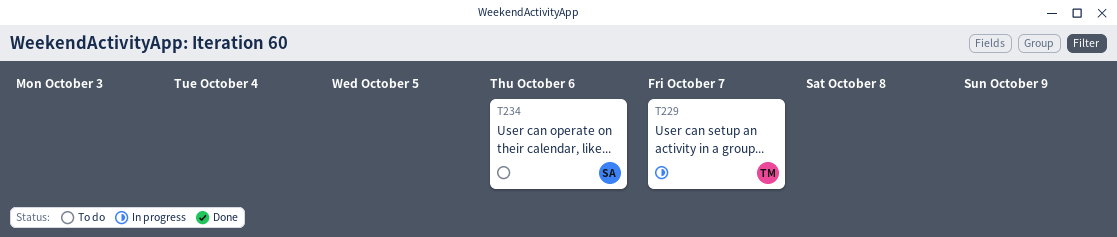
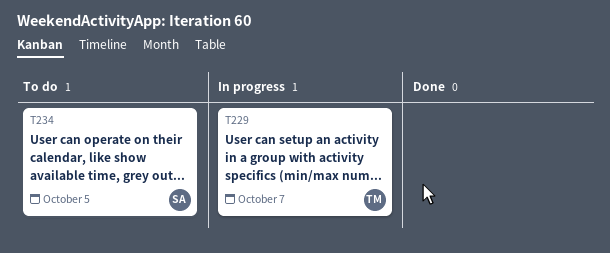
T234, due: Oct 6 -> Oct 5

